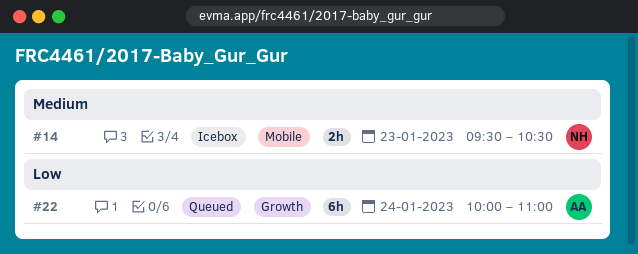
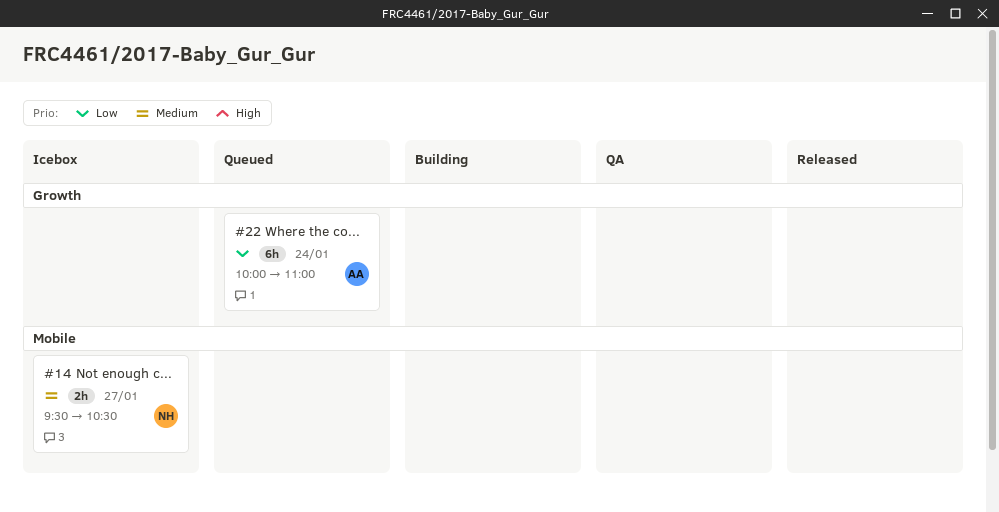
#14, day: Jan 23 -> Jan 27

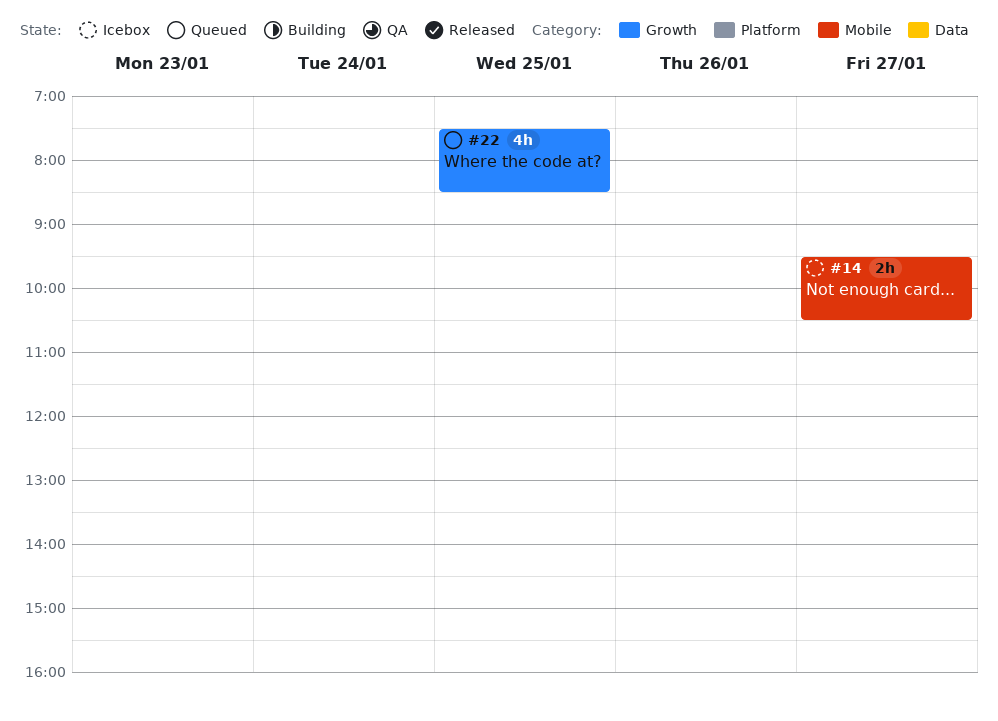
#22, estimate: 6h -> 4h
#22, day: Jan 24 -> Jan 25
#22, begins: 10:00 -> 07:30
#22, ends: 11:00 -> 08:30

